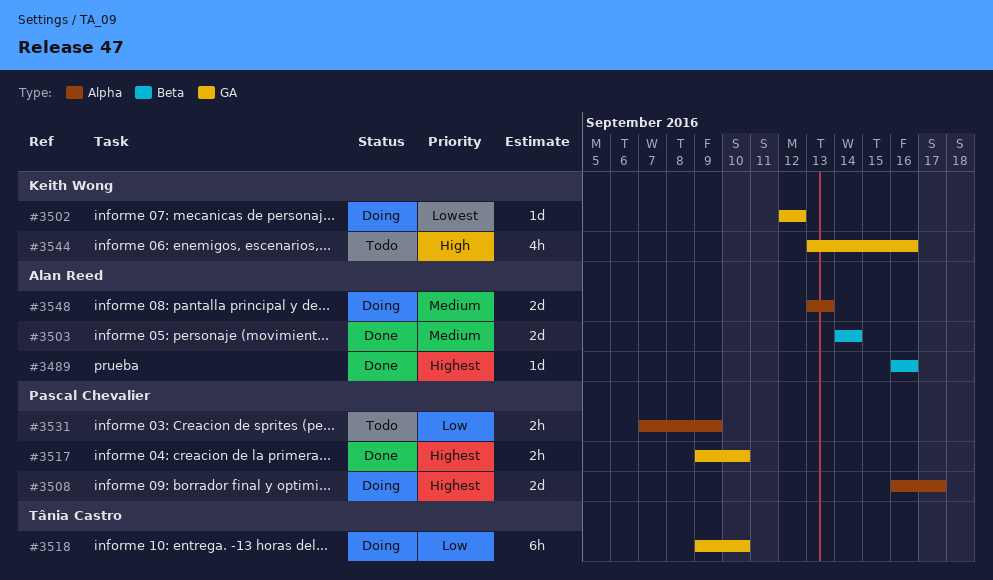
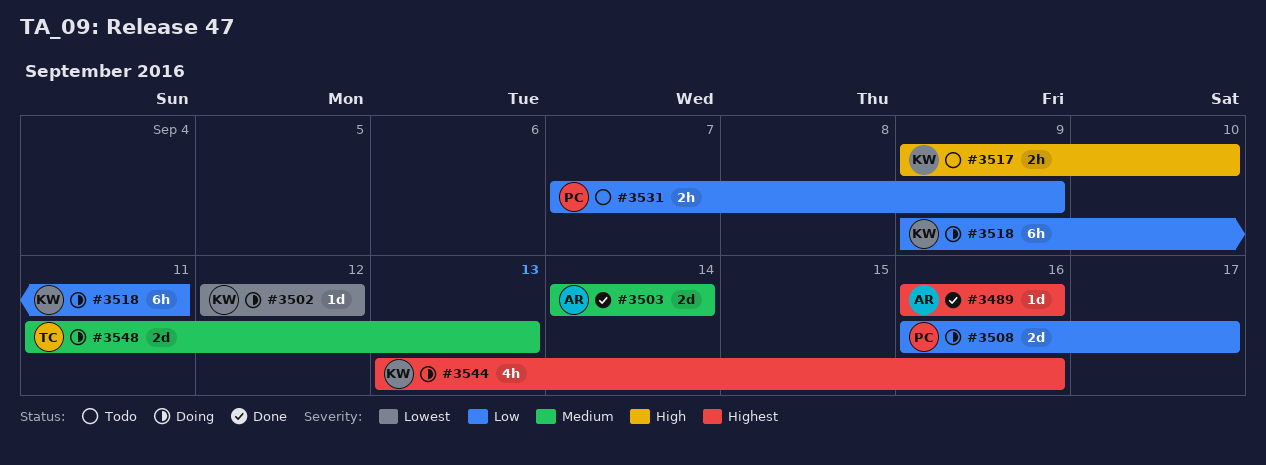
#3508, priority: Highest -> Low
#3517, status: Done -> Todo
#3517, owner: Pascal Chevalier -> Keith Wong
#3517, priority: Highest -> High
#3518, owner: Tânia Castro -> Keith Wong
#3518, due: Sep 10 -> Sep 11
#3544, status: Todo -> Doing
#3544, priority: High -> Highest
#3548, owner: Alan Reed -> Tânia Castro
#3548, start: Sep 13 -> Sep 11

